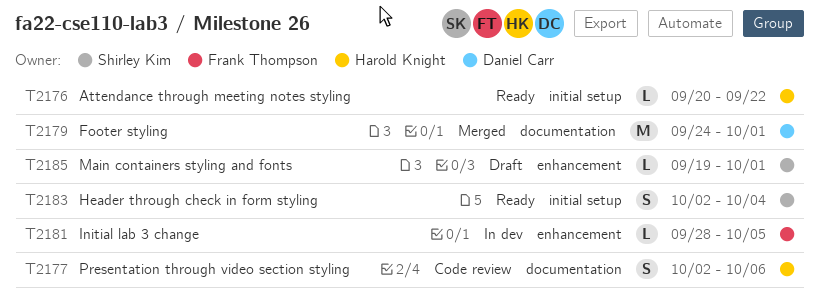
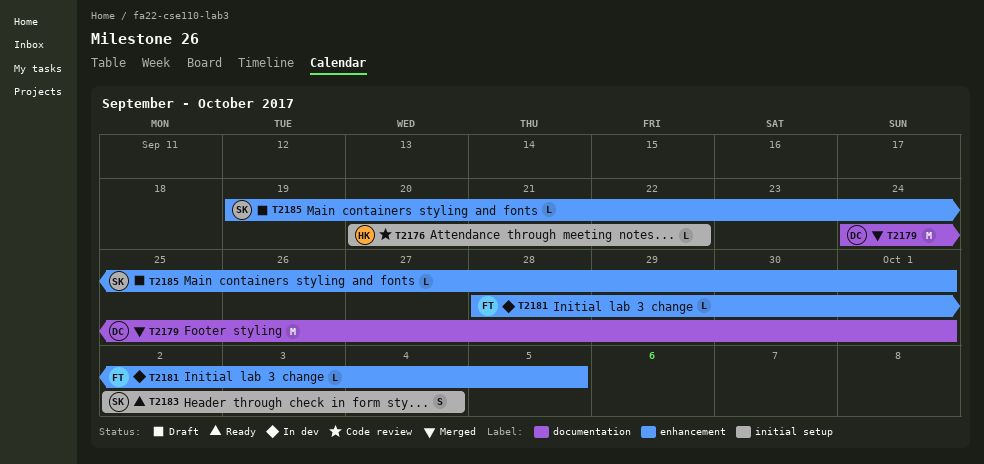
T2176, status: Ready -> Code review
T2177: present -> none

